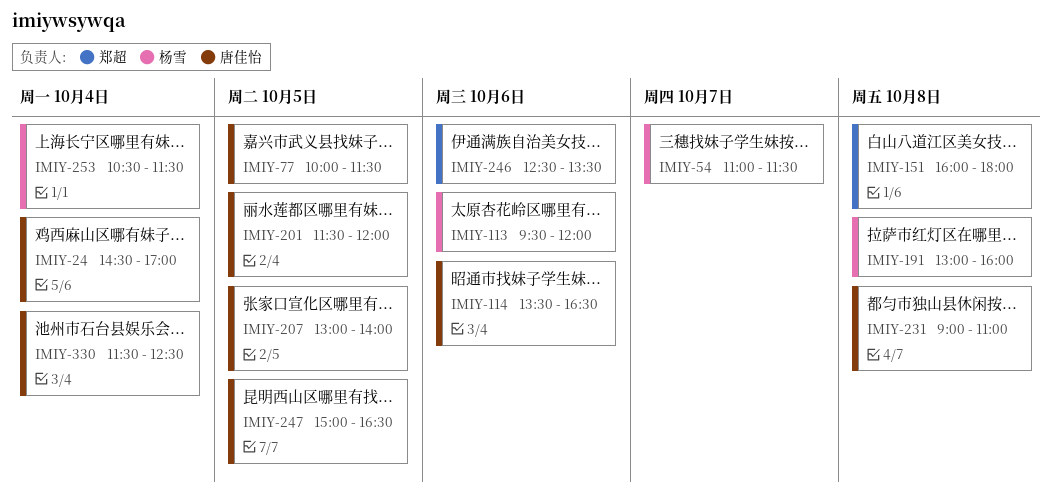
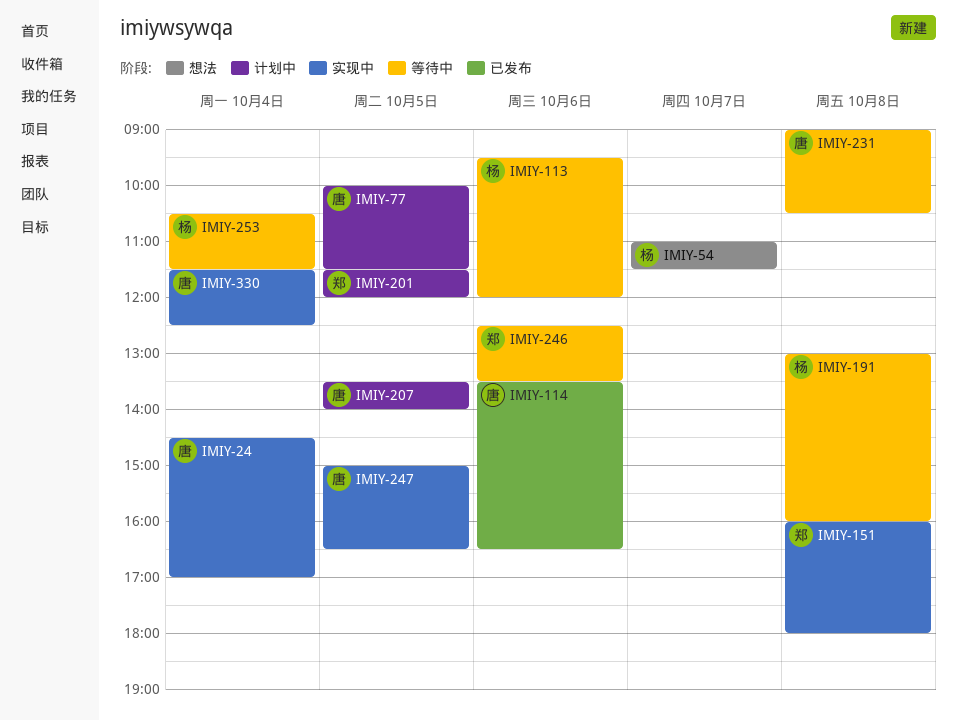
IMIY-201, owner: 唐佳怡 -> 郑超
IMIY-207, begins: 13:00 -> 13:30
IMIY-231, ends: 11:00 -> 10:30

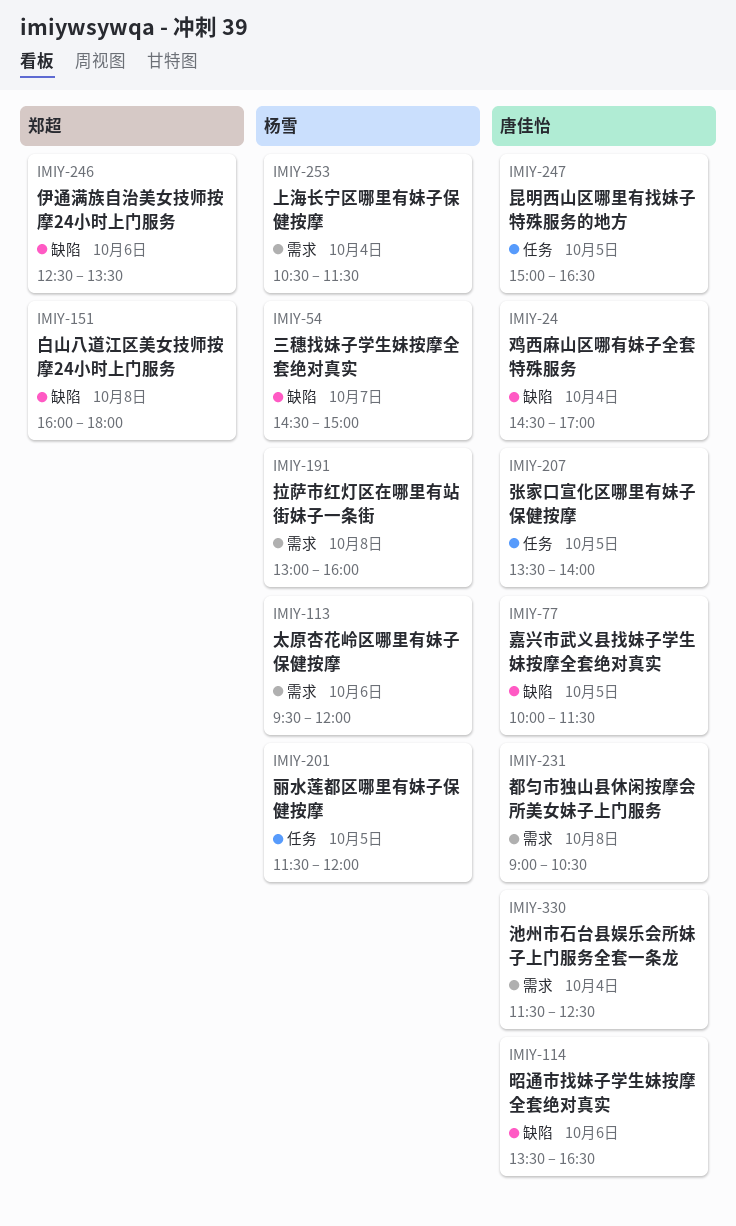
IMIY-54, begins: 11:00 -> 14:30
IMIY-54, ends: 11:30 -> 15:00
IMIY-201, owner: 郑超 -> 杨雪

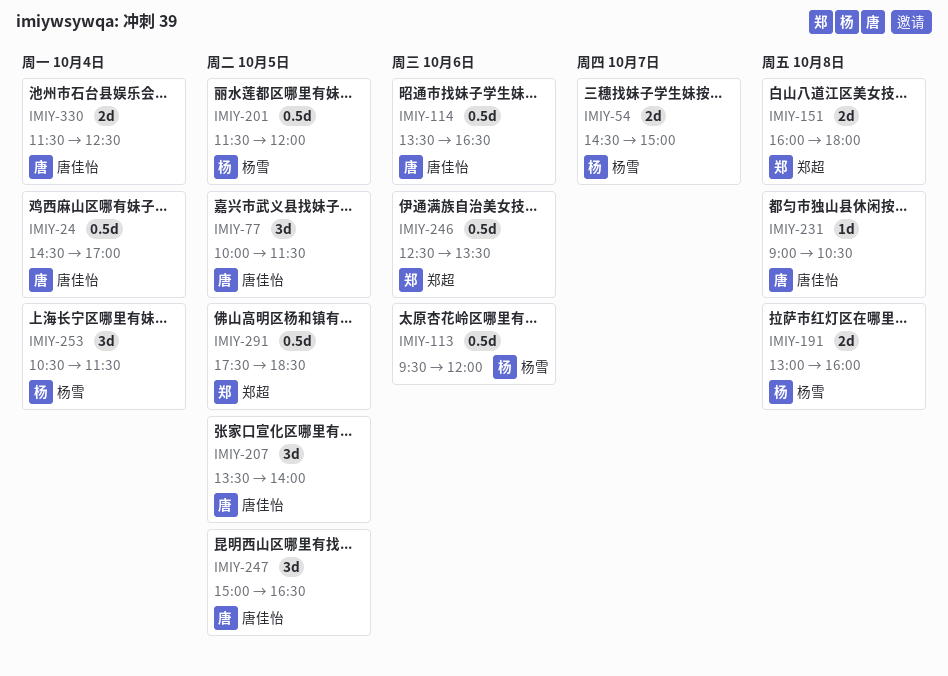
IMIY-291: none -> present

